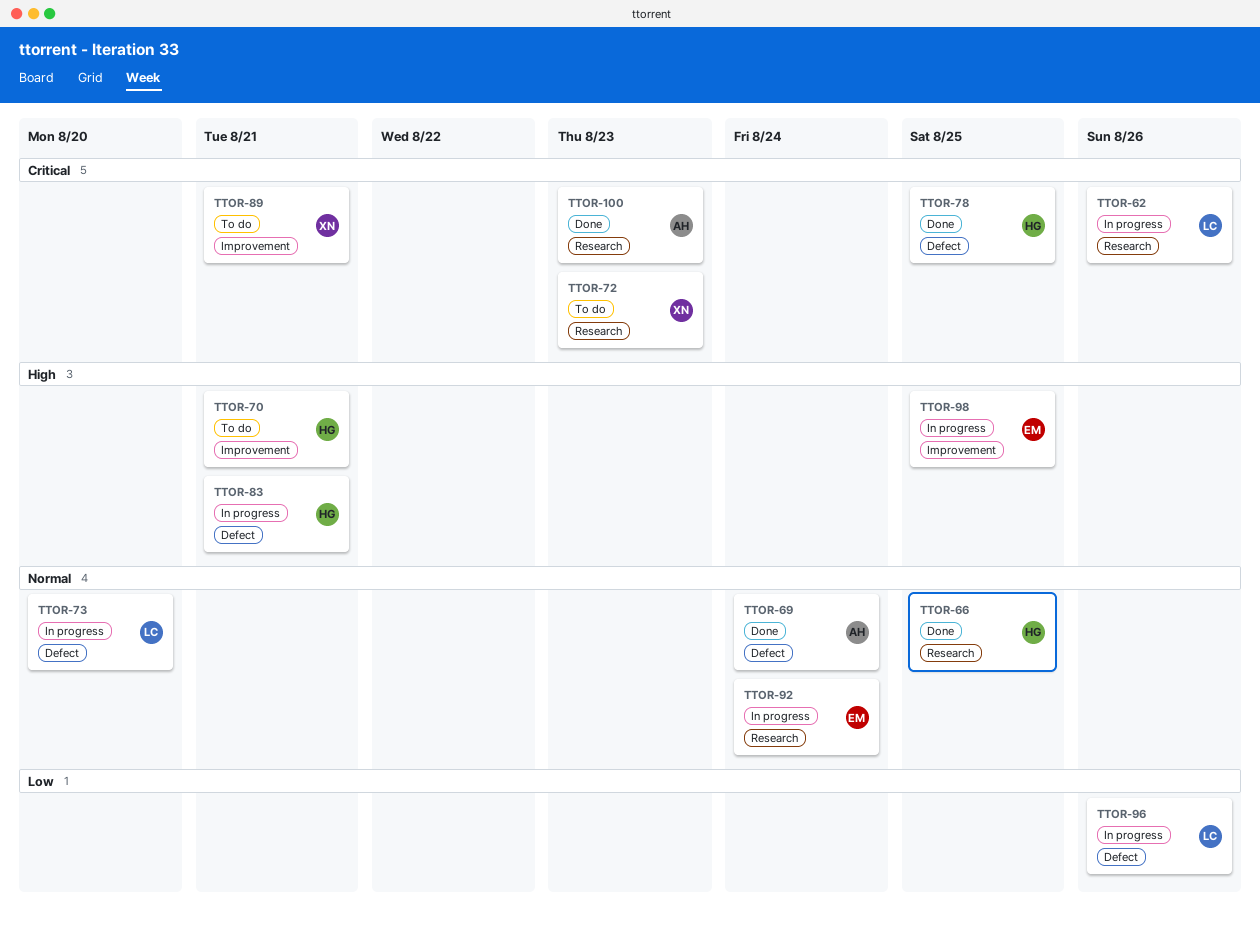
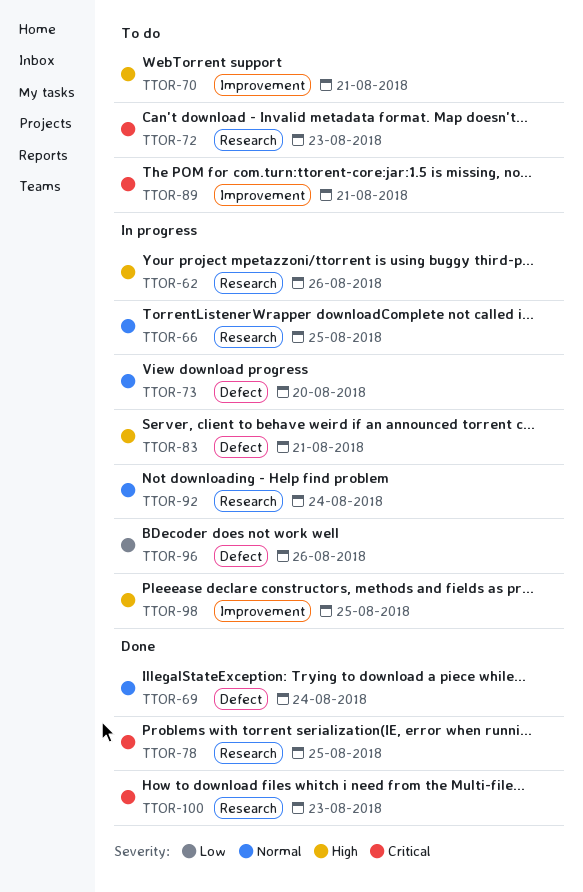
TTOR-62, priority: Critical -> High
TTOR-66, status: Done -> In progress
TTOR-78, label: Defect -> Research

